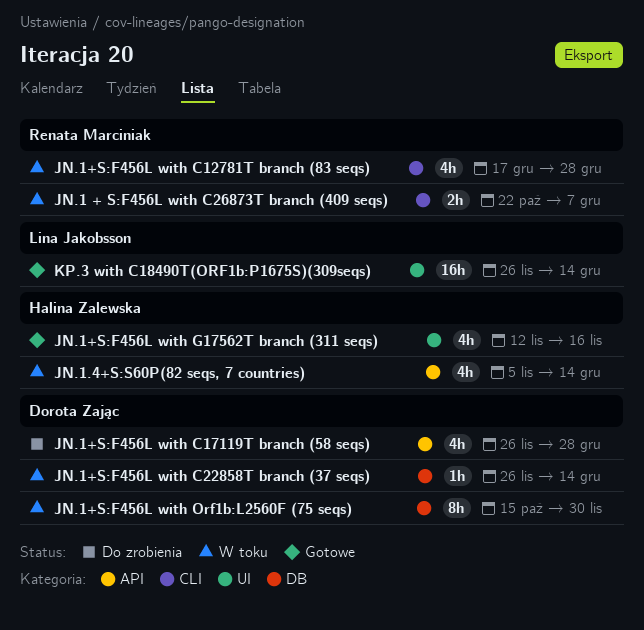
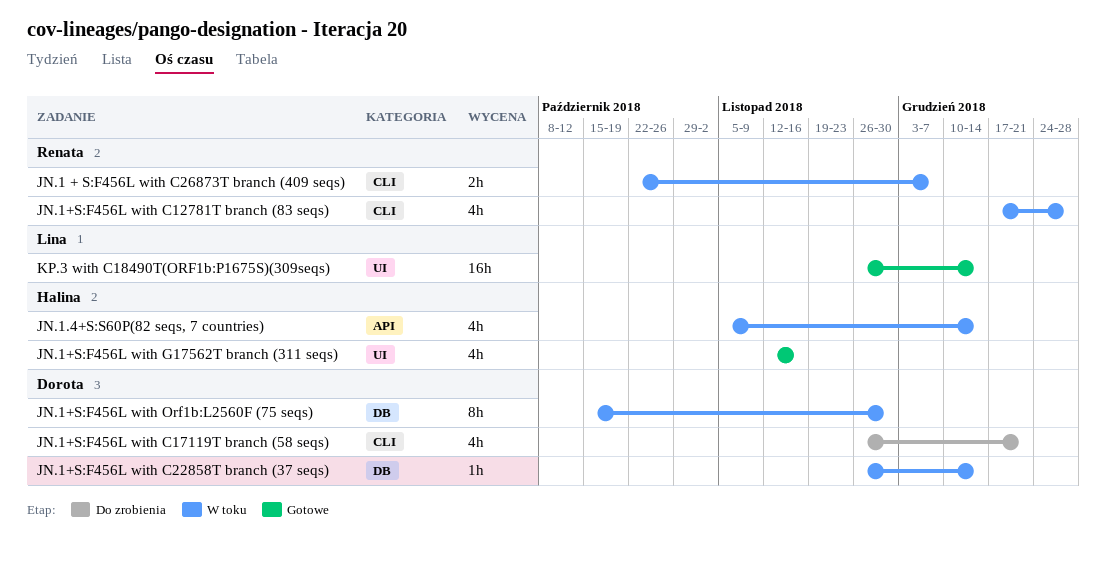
JN.1+S:F456L with C17119T branch (58 seqs), label: API -> CLI
JN.1+S:F456L with C17119T branch (58 seqs), due: Dec 28 -> Dec 21

